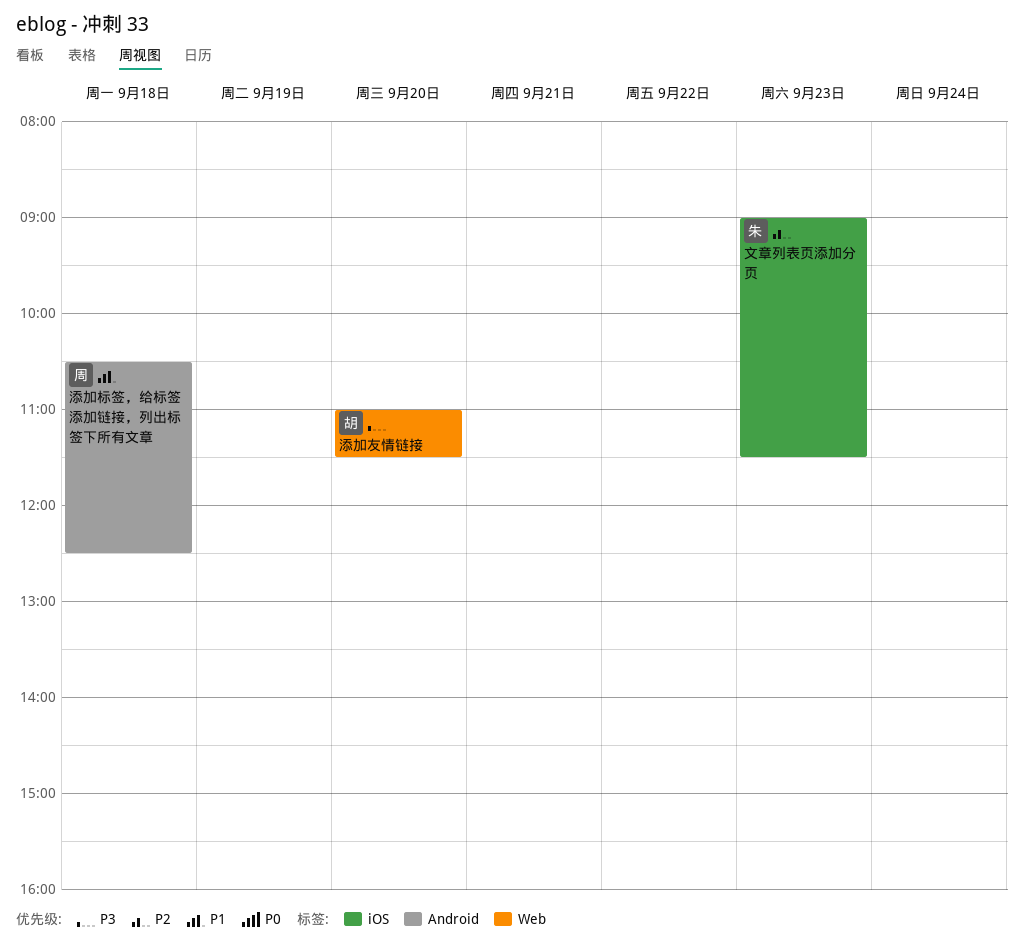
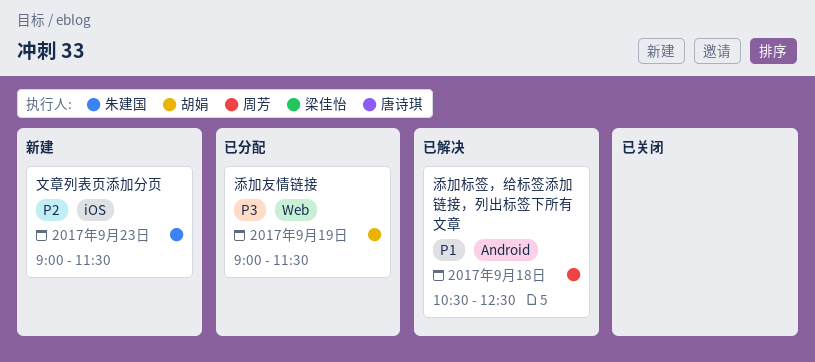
添加友情链接, day: Sep 20 -> Sep 19
添加友情链接, begins: 11:00 -> 09:00

